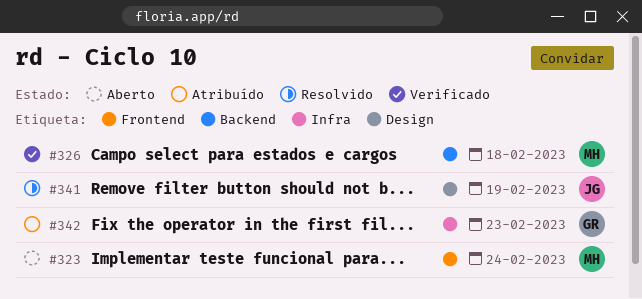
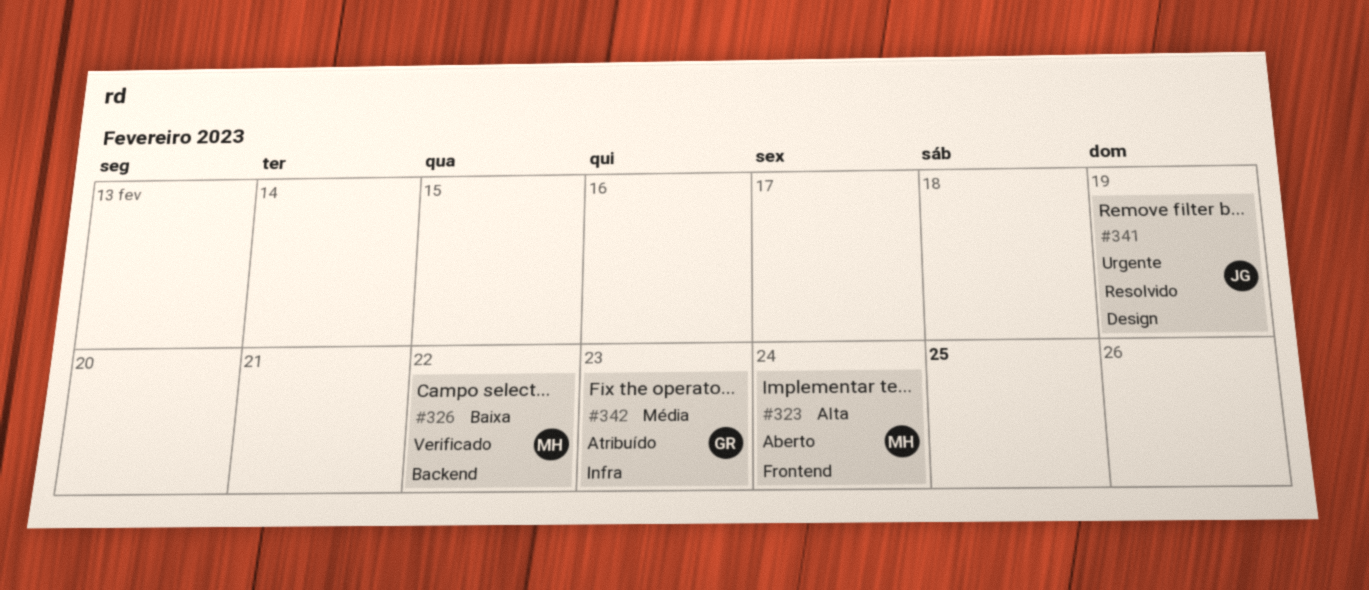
#326, due: Feb 18 -> Feb 22

